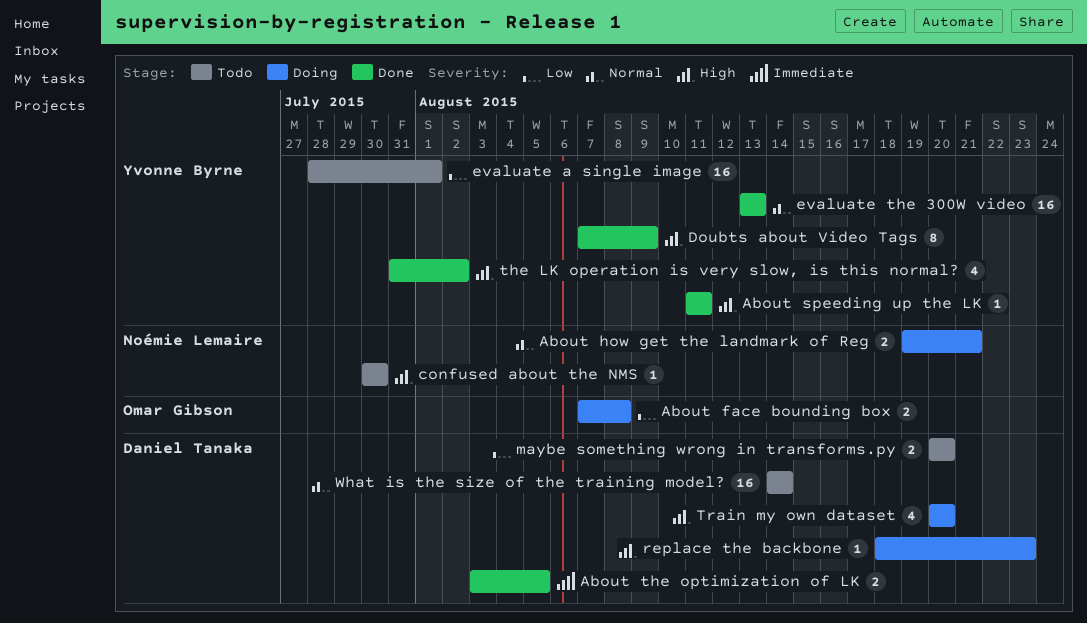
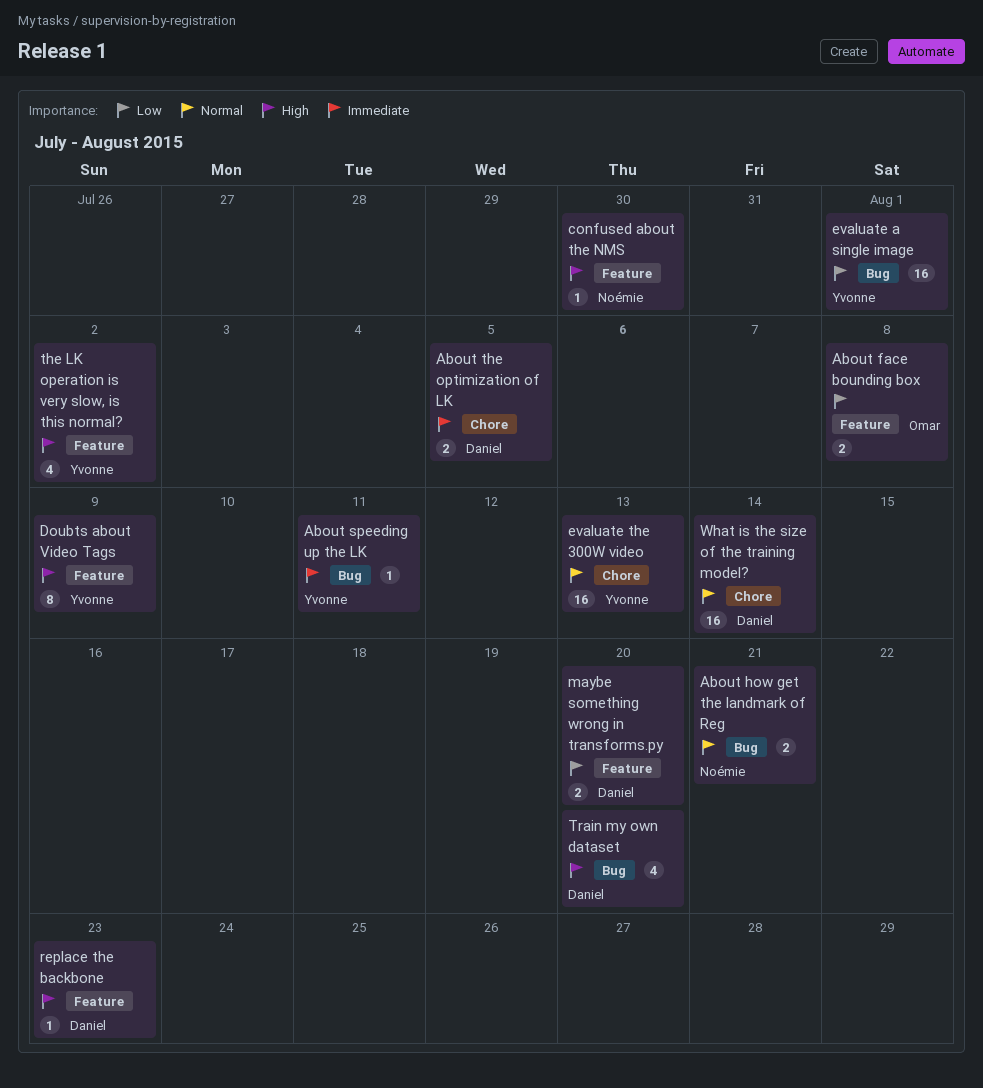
About speeding up the LK, priority: High -> Immediate

